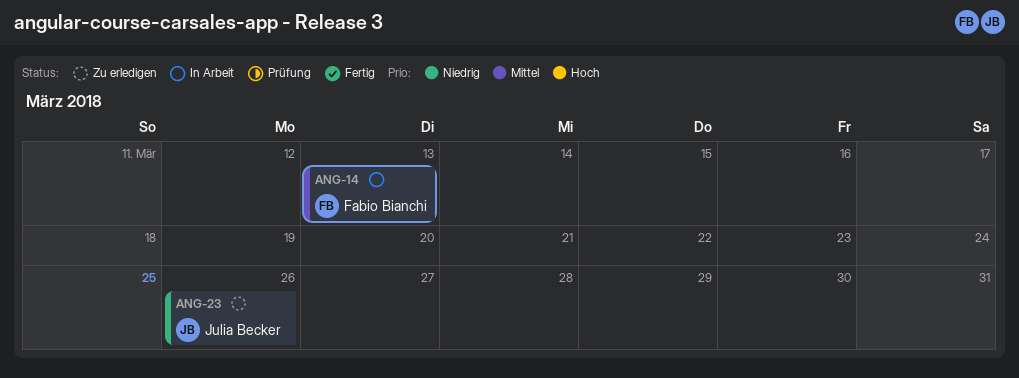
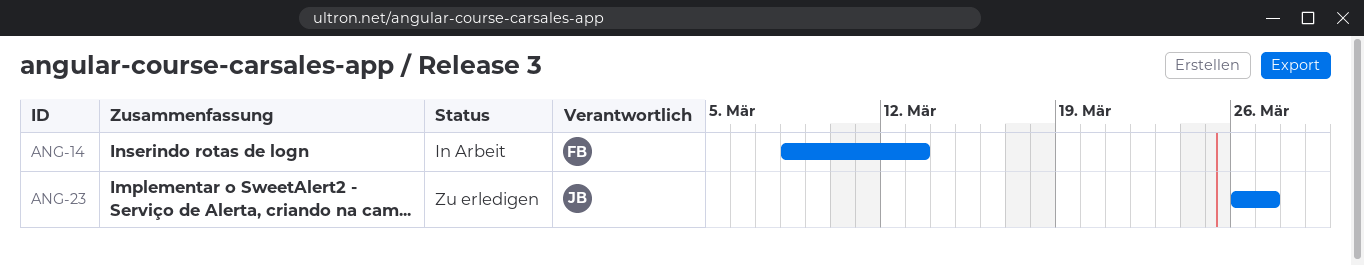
ANG-23, due: Mar 26 -> Mar 27

